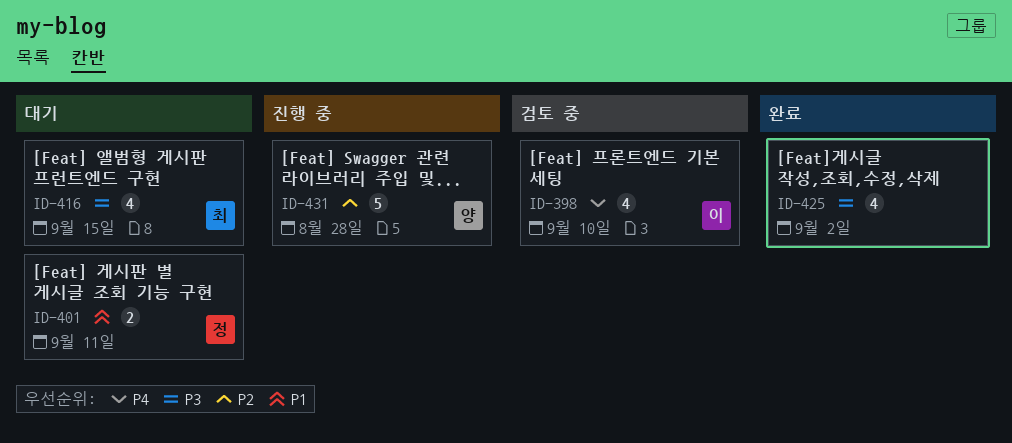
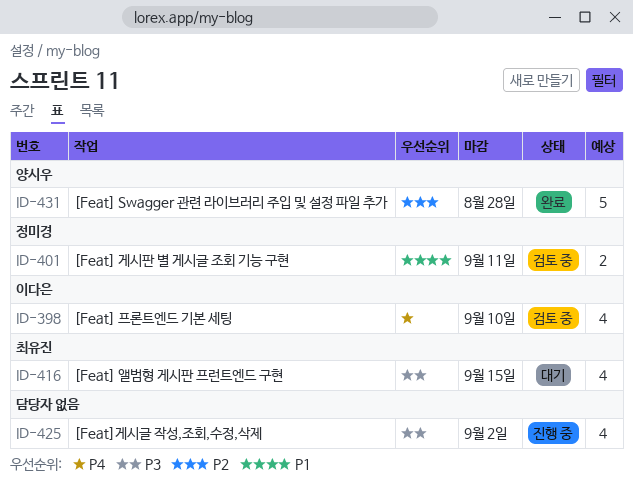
ID-401, status: 대기 -> 검토 중
ID-425, status: 완료 -> 진행 중
ID-431, status: 진행 중 -> 완료

